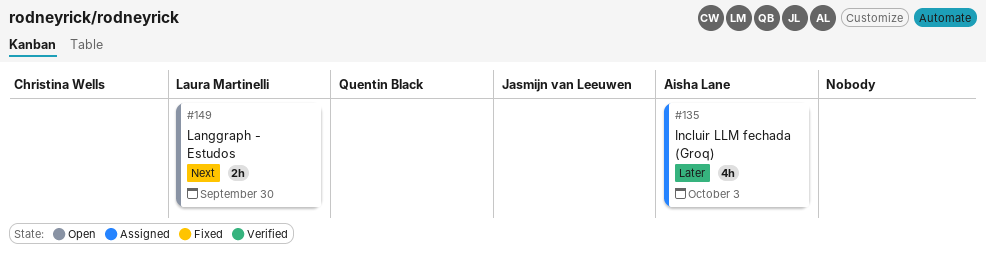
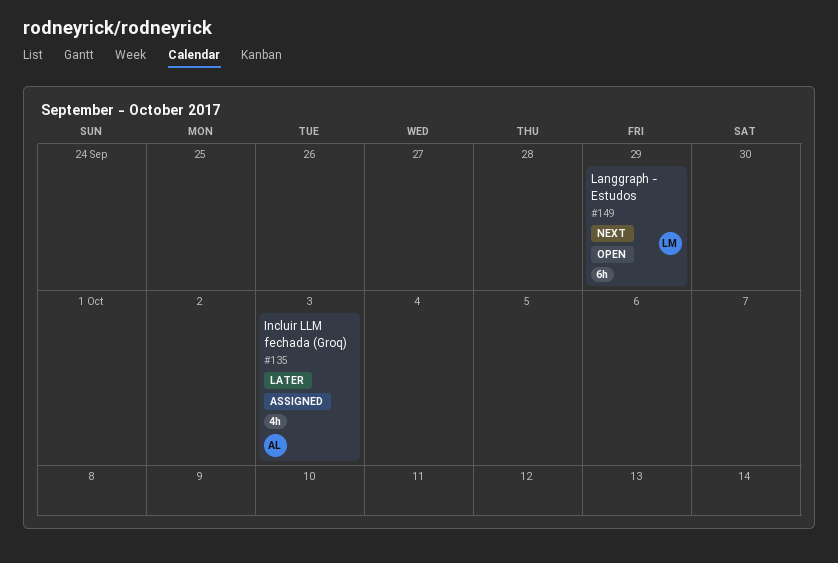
#149, estimate: 2h -> 6h
#149, due: Sep 30 -> Sep 29

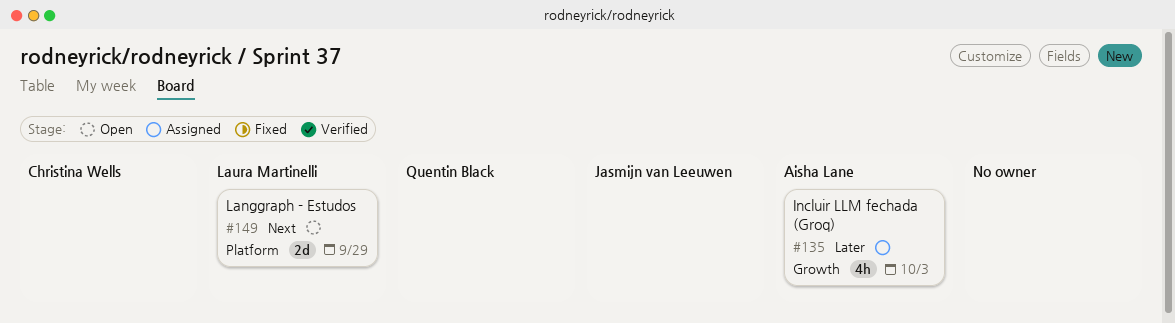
#149, estimate: 6h -> 2d

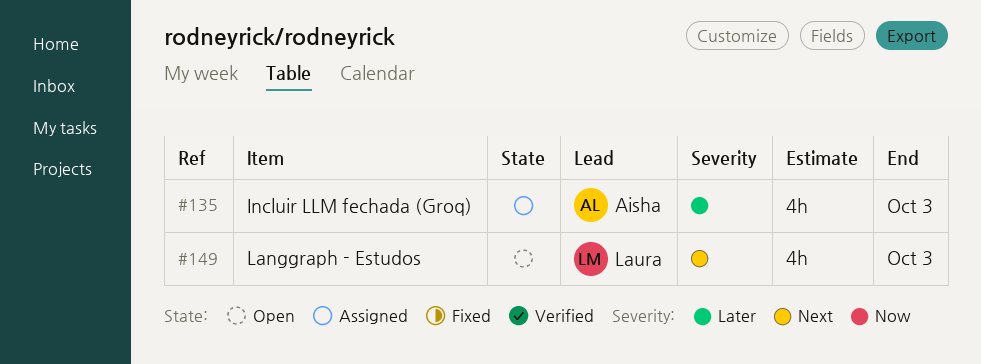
#149, estimate: 2d -> 4h
#149, due: Sep 29 -> Oct 3

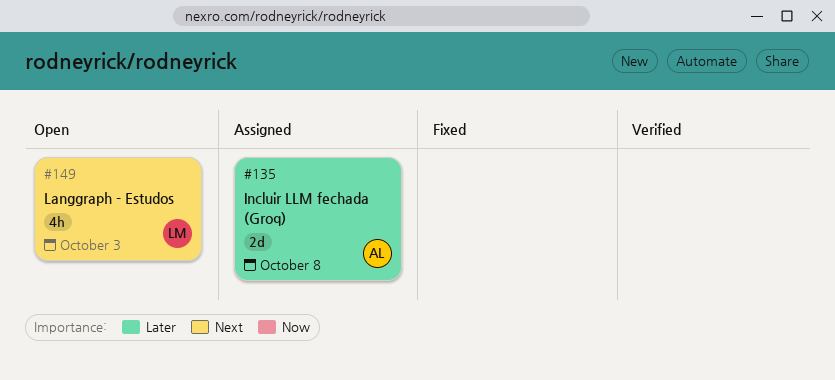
#135, estimate: 4h -> 2d
#135, due: Oct 3 -> Oct 8

